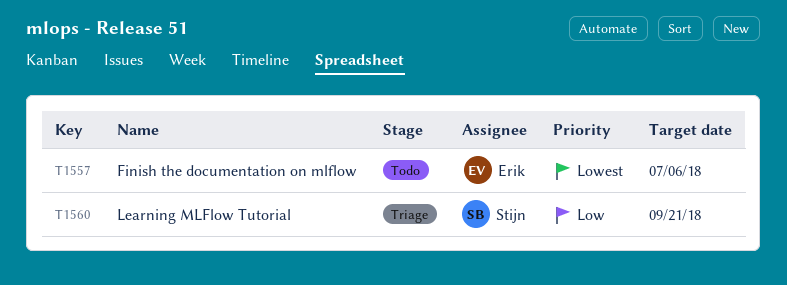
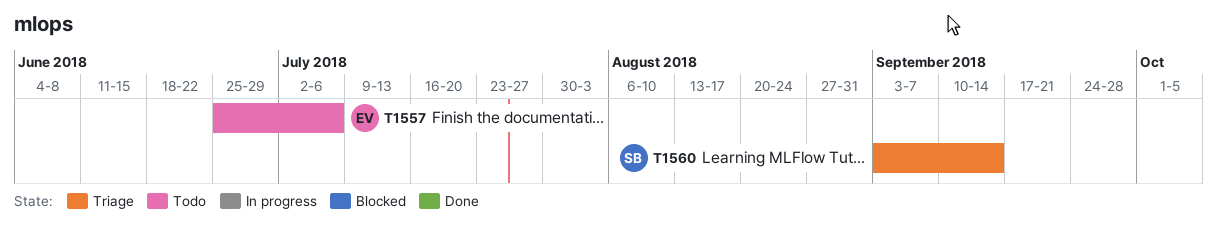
T1560, due: Sep 21 -> Sep 14

